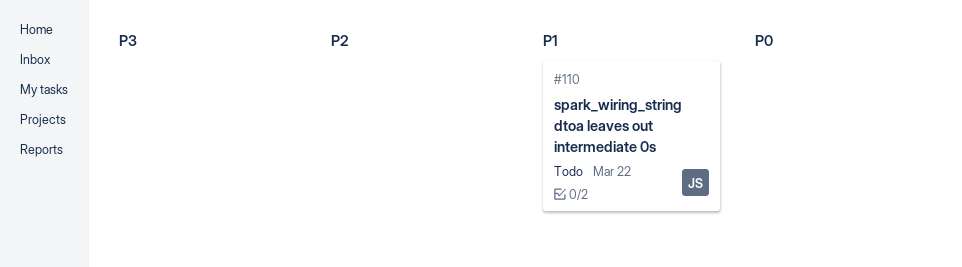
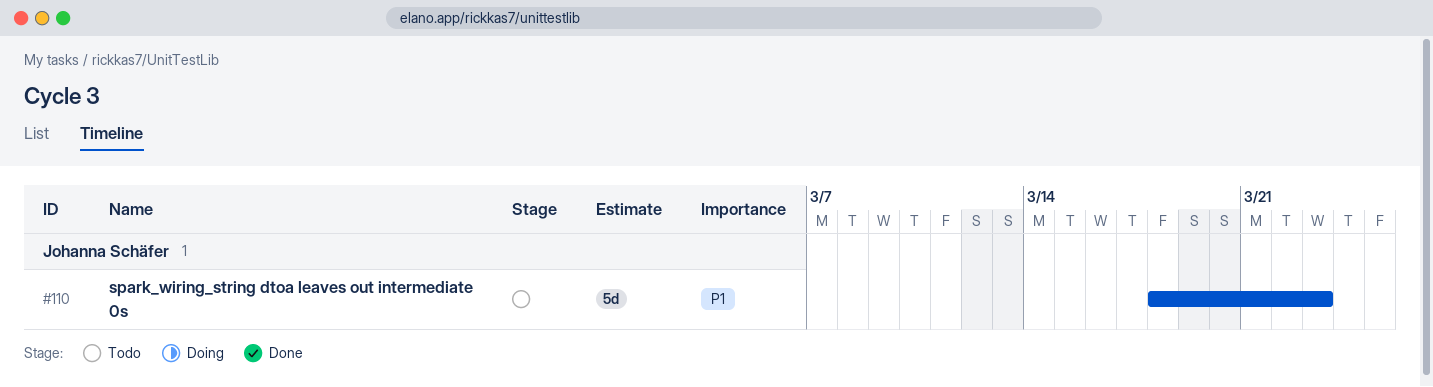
#110, due: Mar 22 -> Mar 23

